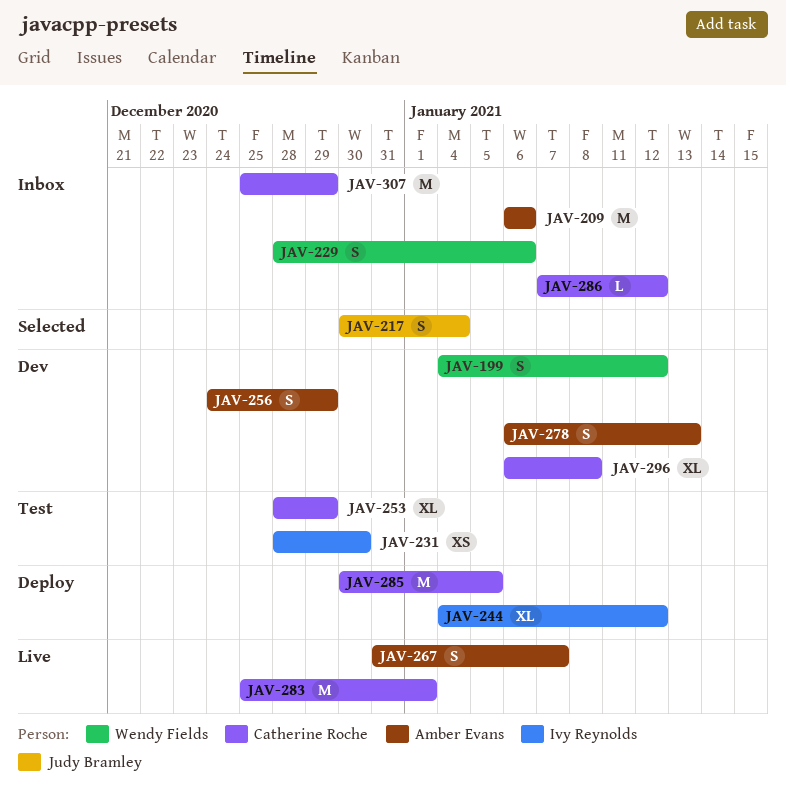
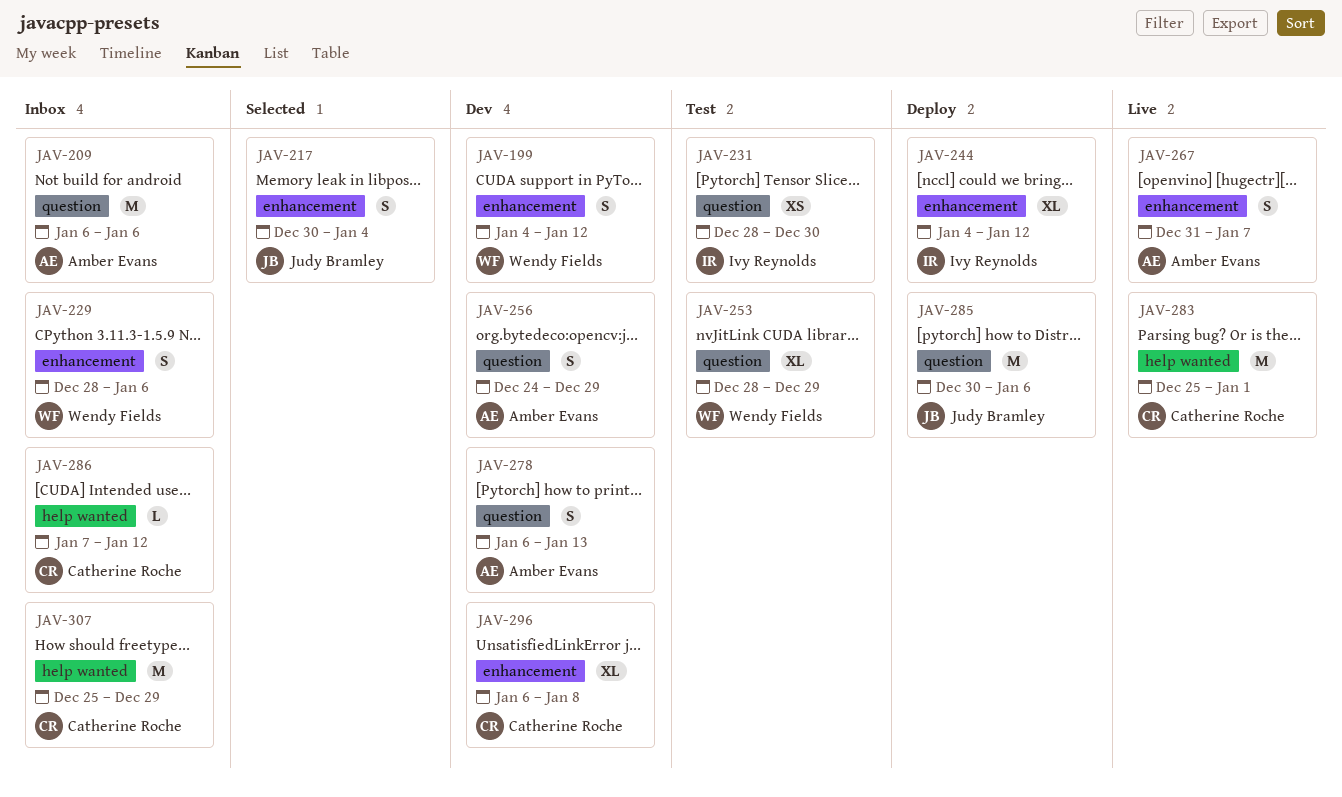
JAV-253, owner: Catherine Roche -> Wendy Fields
JAV-285, owner: Catherine Roche -> Judy Bramley
JAV-285, due: Jan 5 -> Jan 6

